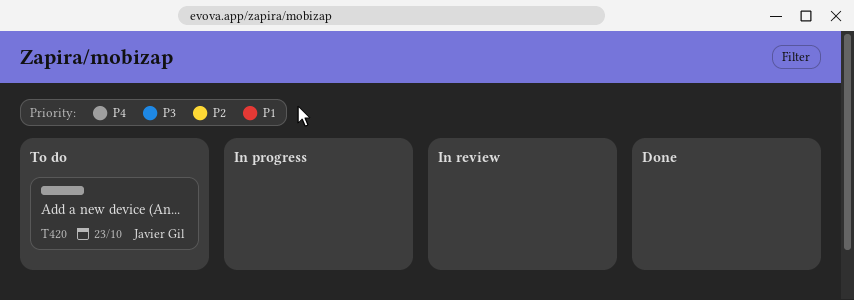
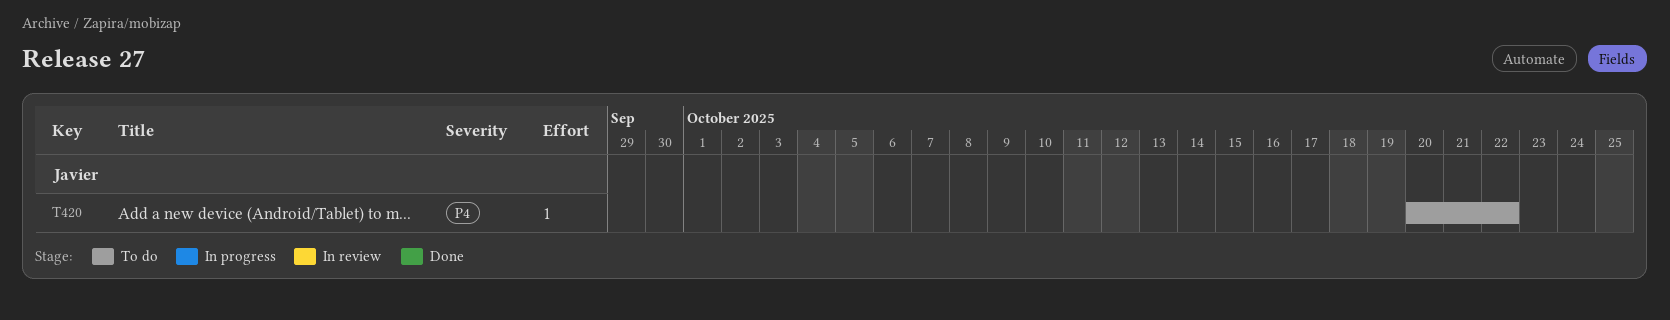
T420, due: Oct 23 -> Oct 22

